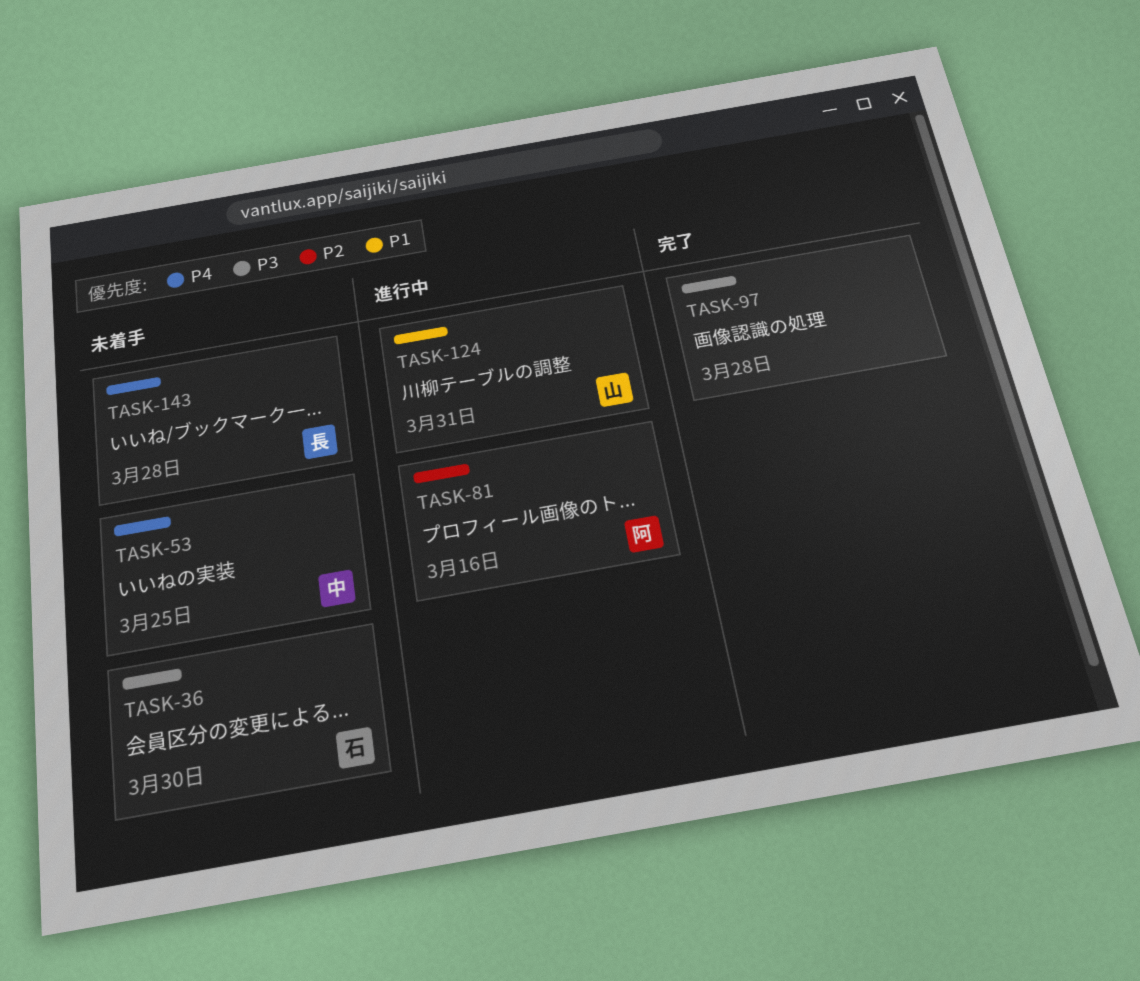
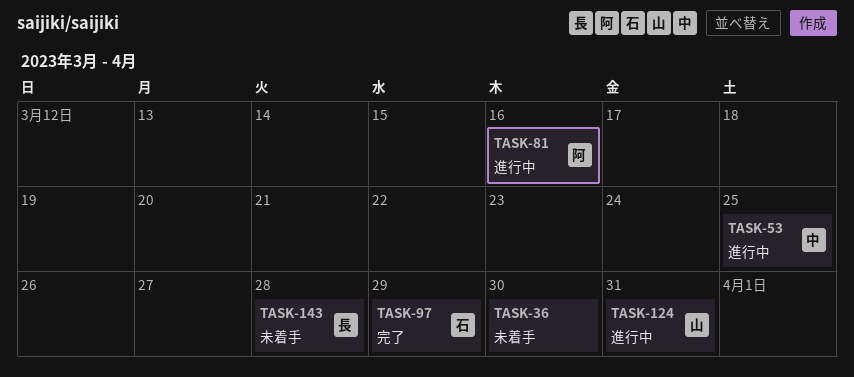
TASK-36, owner: 石 -> none
TASK-53, status: 未着手 -> 進行中
TASK-97, owner: none -> 石
TASK-97, due: Mar 28 -> Mar 29

